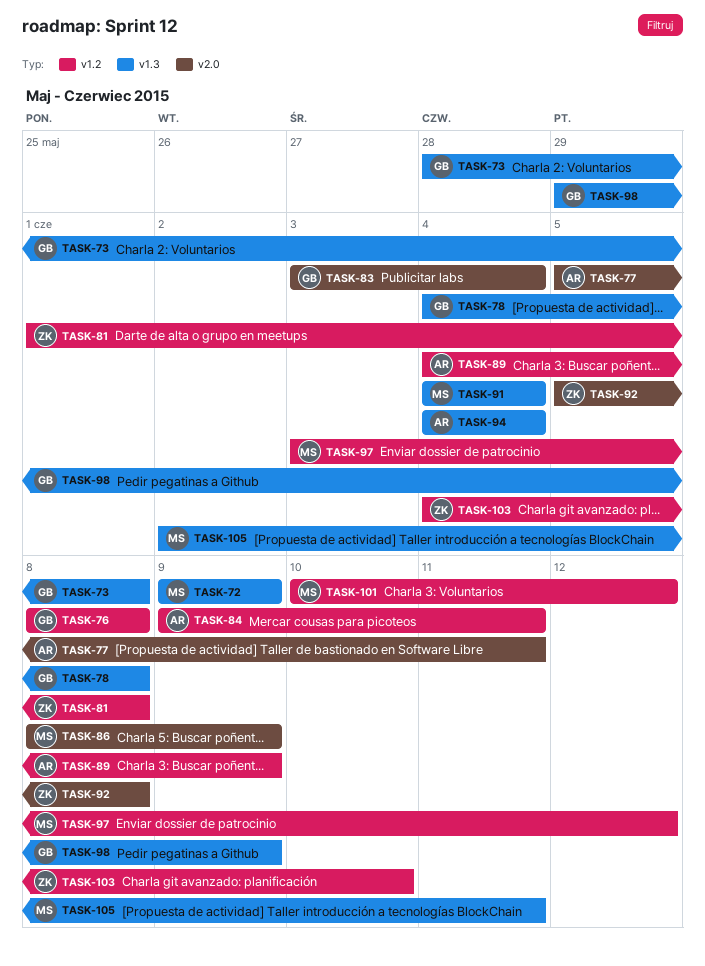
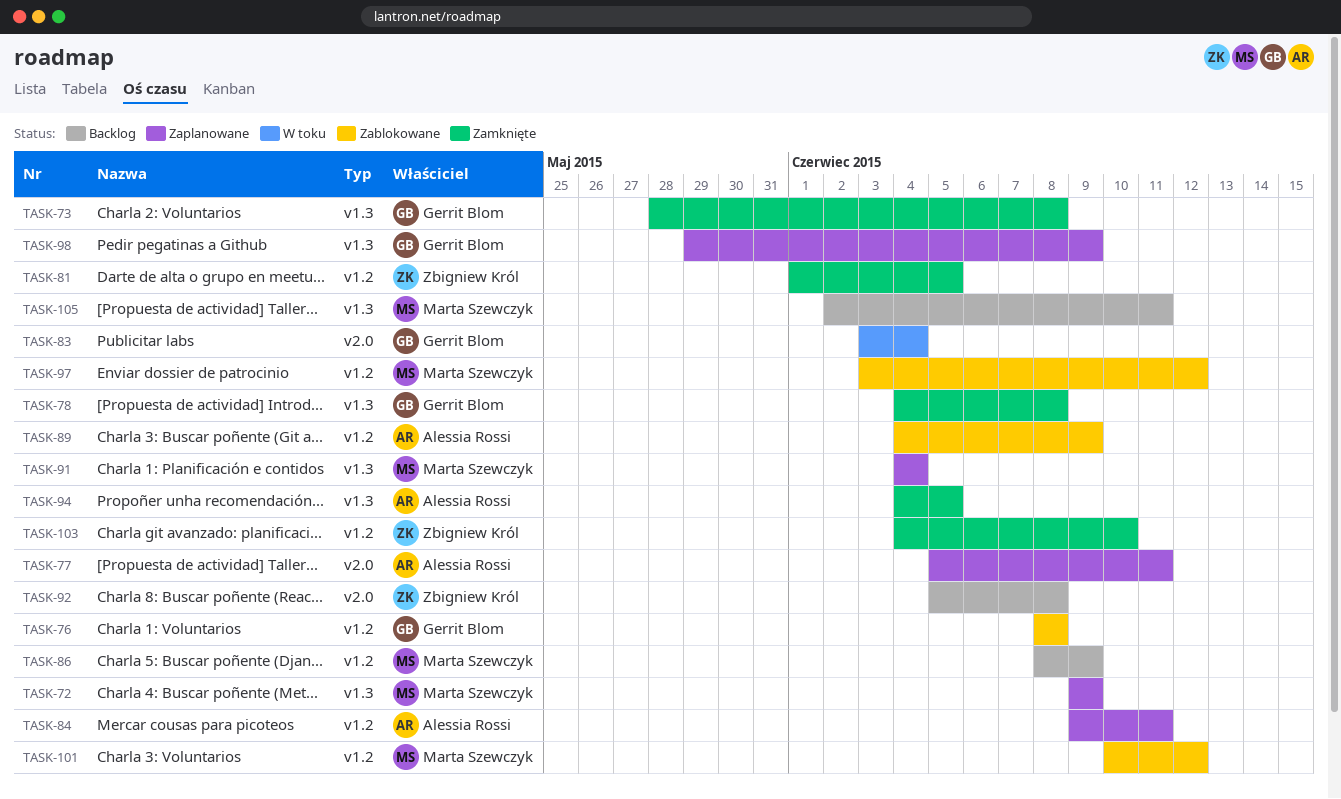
TASK-81, due: Jun 8 -> Jun 5
TASK-86, label: v2.0 -> v1.2
TASK-94, due: Jun 4 -> Jun 5

